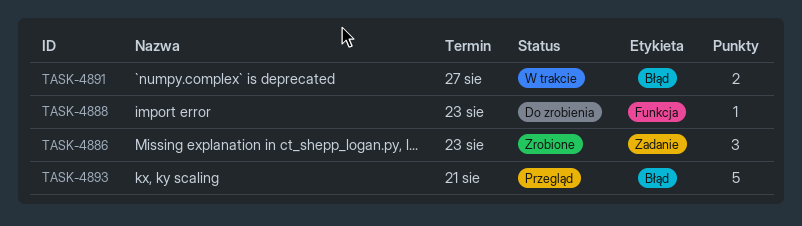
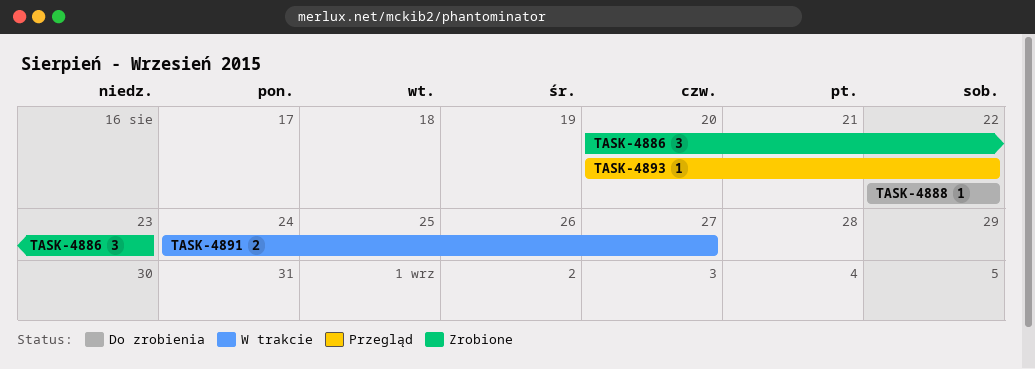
TASK-4888, due: Aug 23 -> Aug 22
TASK-4893, estimate: 5 -> 1
TASK-4893, due: Aug 21 -> Aug 22

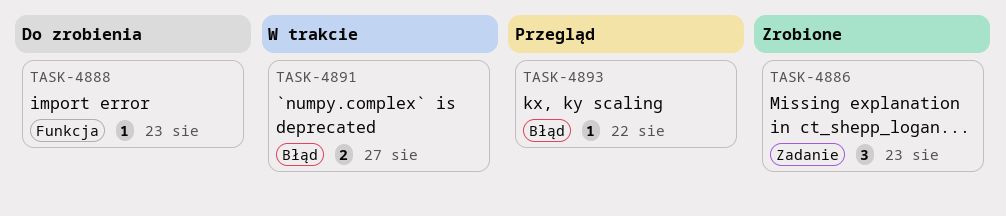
TASK-4888, due: Aug 22 -> Aug 23

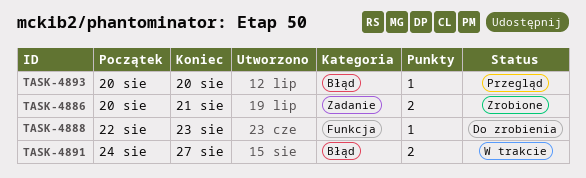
TASK-4886, estimate: 3 -> 2
TASK-4886, due: Aug 23 -> Aug 21
TASK-4893, due: Aug 22 -> Aug 20

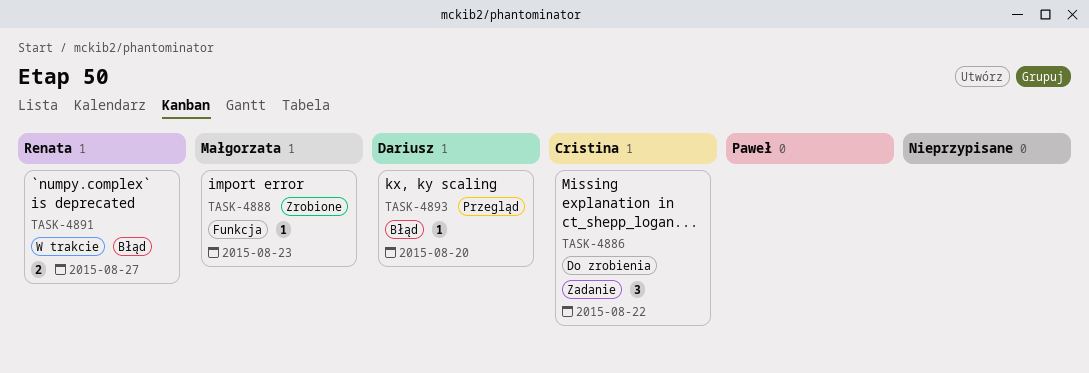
TASK-4886, status: Zrobione -> Do zrobienia
TASK-4886, estimate: 2 -> 3
TASK-4886, due: Aug 21 -> Aug 22
TASK-4888, status: Do zrobienia -> Zrobione

